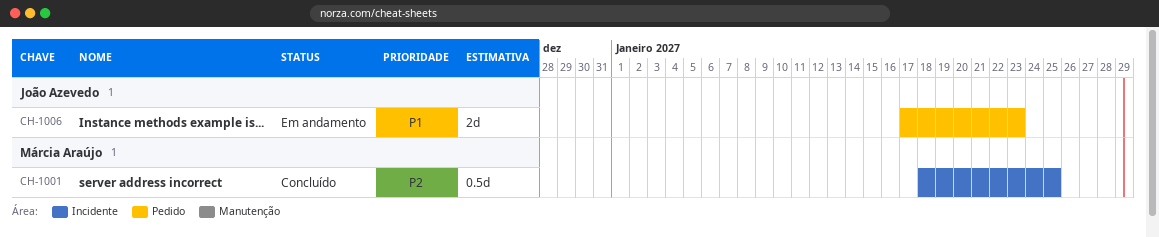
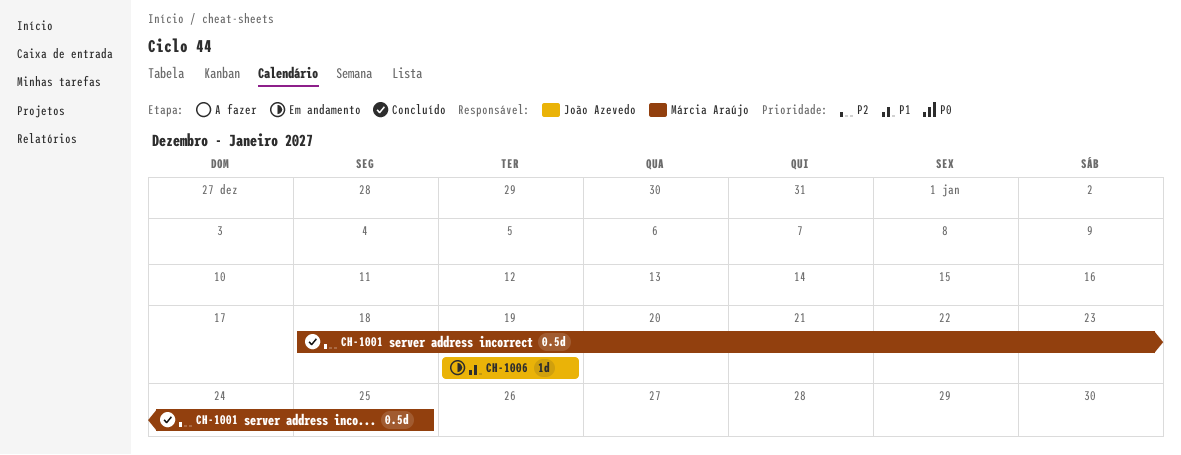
CH-1006, estimate: 2d -> 1d
CH-1006, start: Jan 17 -> Jan 19
CH-1006, due: Jan 23 -> Jan 19

